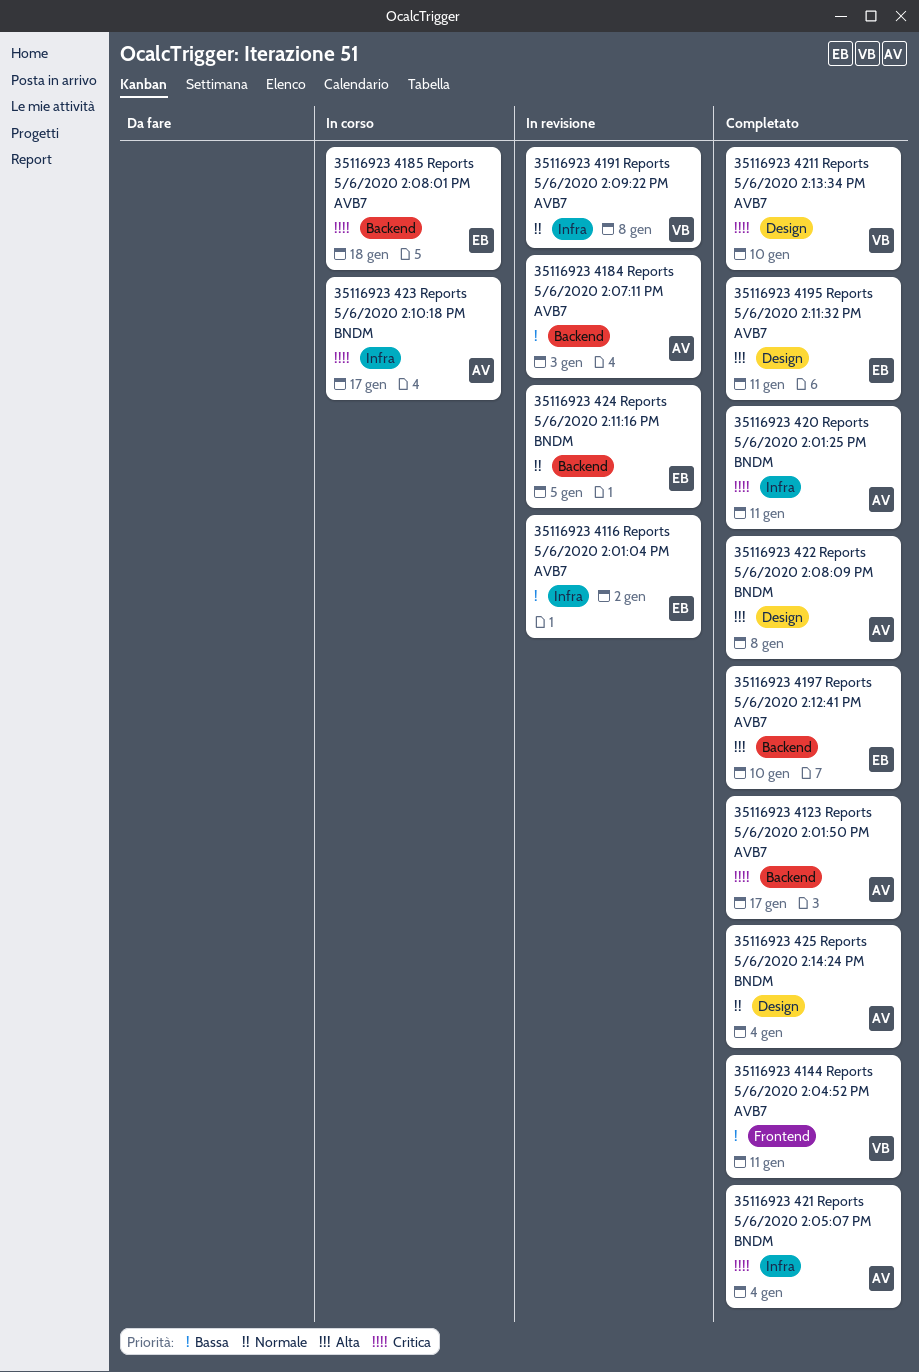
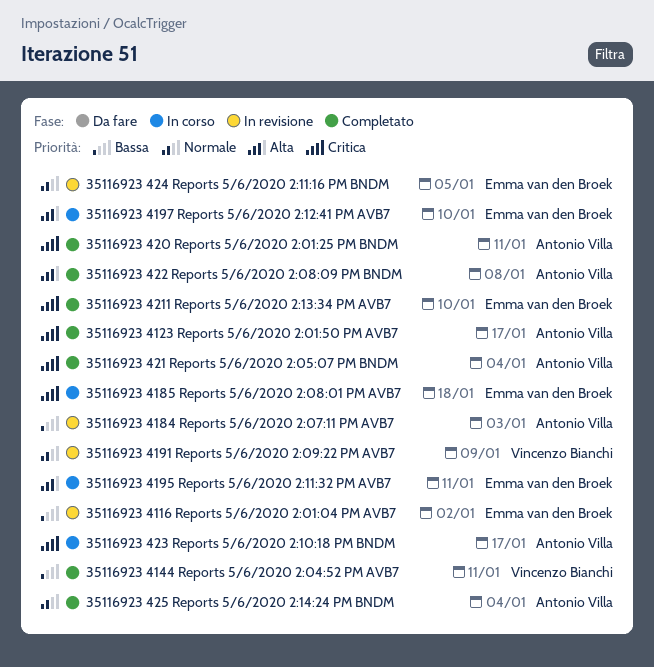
35116923 4191 Reports 5/6/2020 2:09:22 PM AVB7, due: Jan 8 -> Jan 9
35116923 4195 Reports 5/6/2020 2:11:32 PM AVB7, status: Completato -> In corso
35116923 4197 Reports 5/6/2020 2:12:41 PM AVB7, status: Completato -> In corso
35116923 4211 Reports 5/6/2020 2:13:34 PM AVB7, owner: Vincenzo Bianchi -> Emma van den Broek

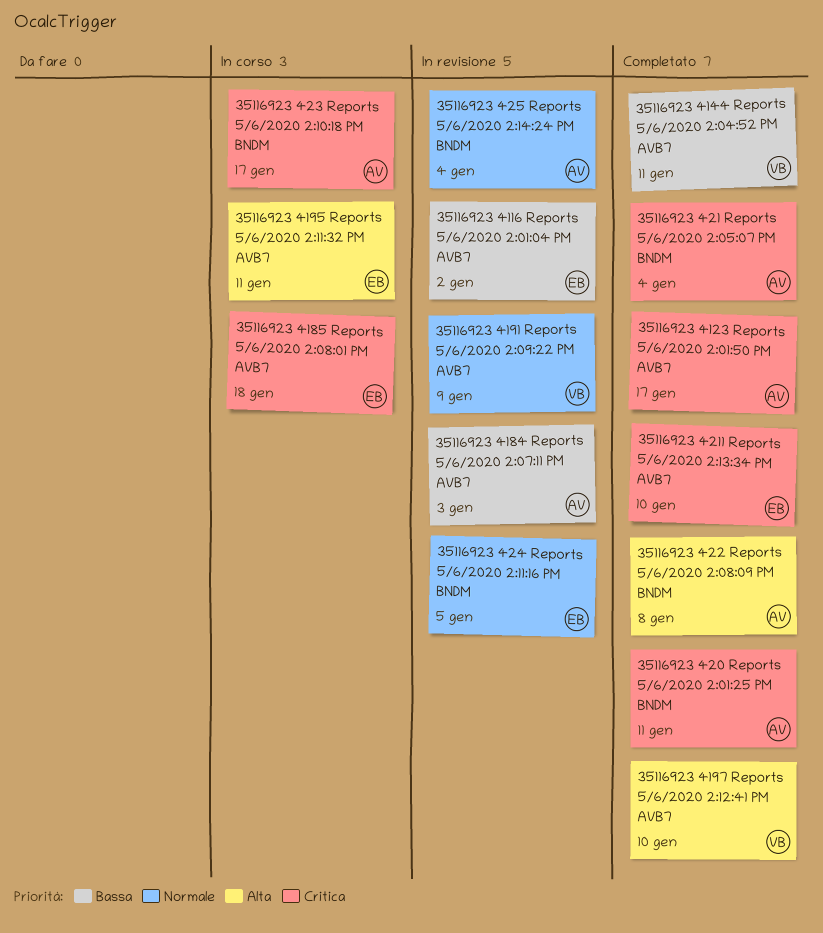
35116923 4197 Reports 5/6/2020 2:12:41 PM AVB7, status: In corso -> Completato
35116923 4197 Reports 5/6/2020 2:12:41 PM AVB7, owner: Emma van den Broek -> Vincenzo Bianchi
35116923 425 Reports 5/6/2020 2:14:24 PM BNDM, status: Completato -> In revisione

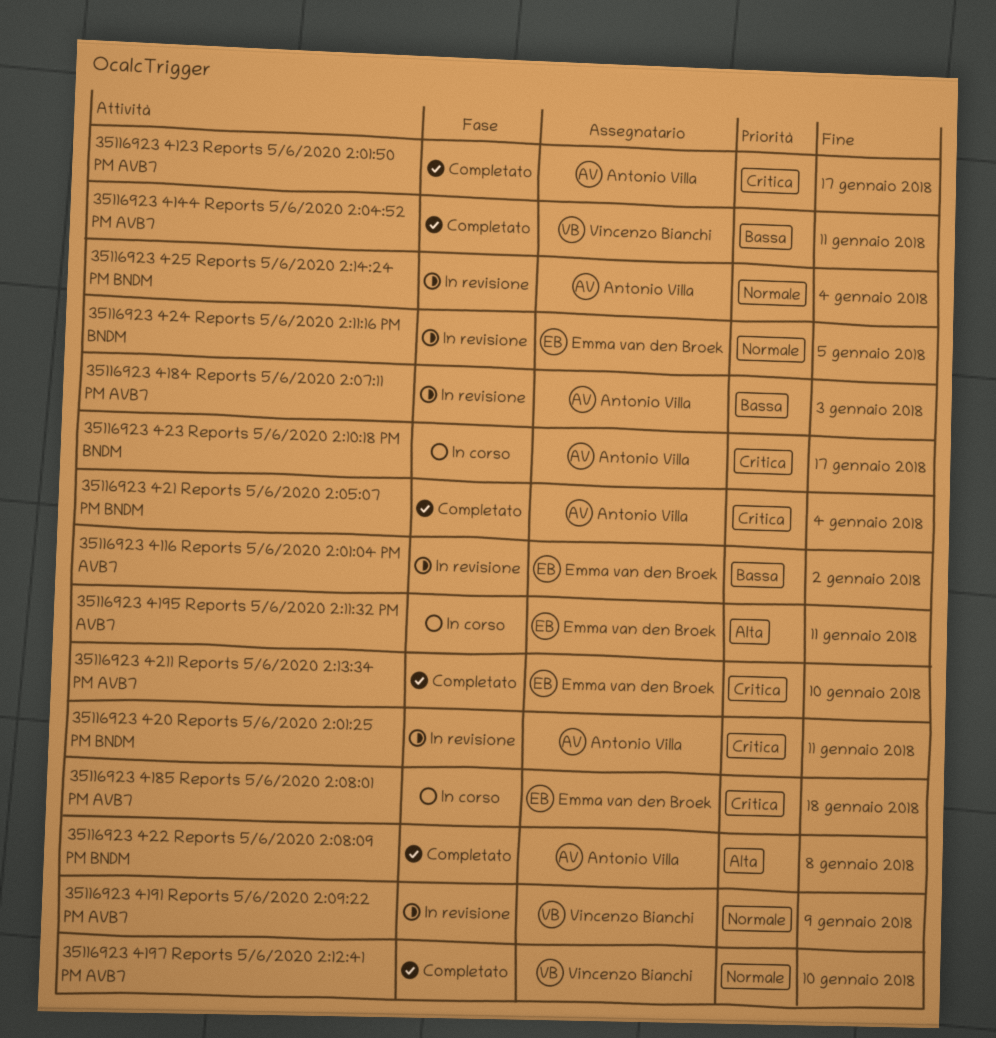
35116923 4197 Reports 5/6/2020 2:12:41 PM AVB7, priority: Alta -> Normale
35116923 420 Reports 5/6/2020 2:01:25 PM BNDM, status: Completato -> In revisione

